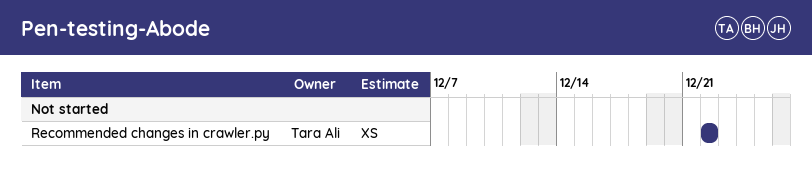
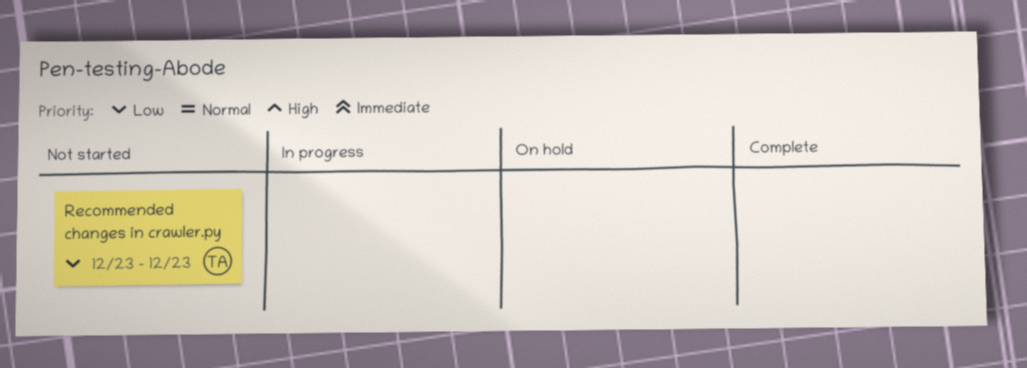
Recommended changes in crawler.py, start: Dec 22 -> Dec 23
Recommended changes in crawler.py, due: Dec 22 -> Dec 23

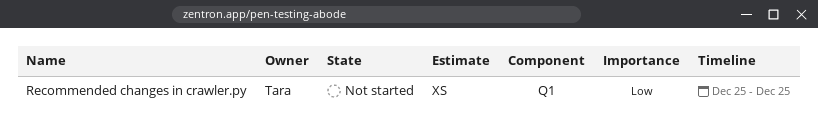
Recommended changes in crawler.py, start: Dec 23 -> Dec 25
Recommended changes in crawler.py, due: Dec 23 -> Dec 25

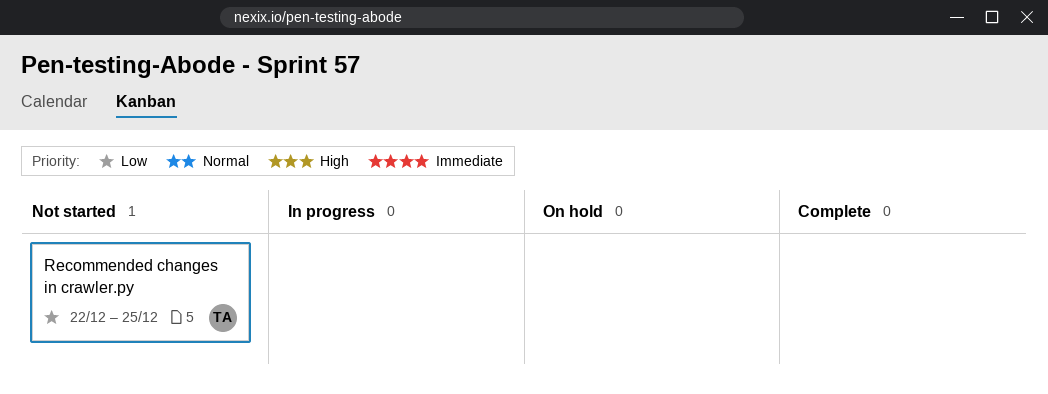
Recommended changes in crawler.py, start: Dec 25 -> Dec 22

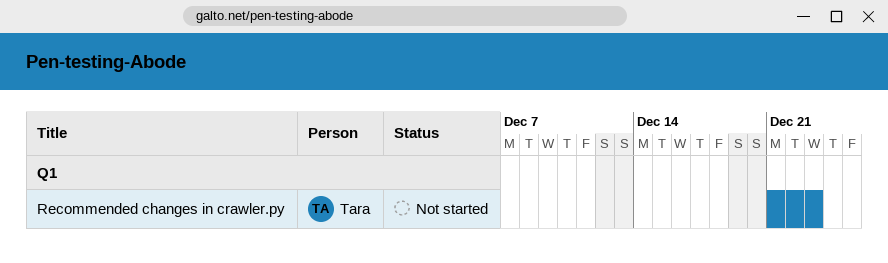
Recommended changes in crawler.py, start: Dec 22 -> Dec 21
Recommended changes in crawler.py, due: Dec 25 -> Dec 23

